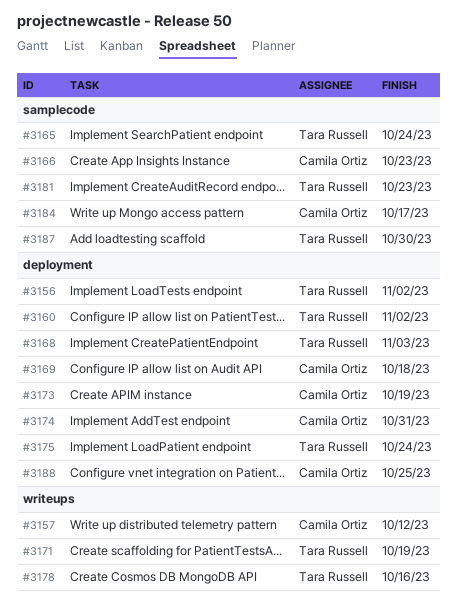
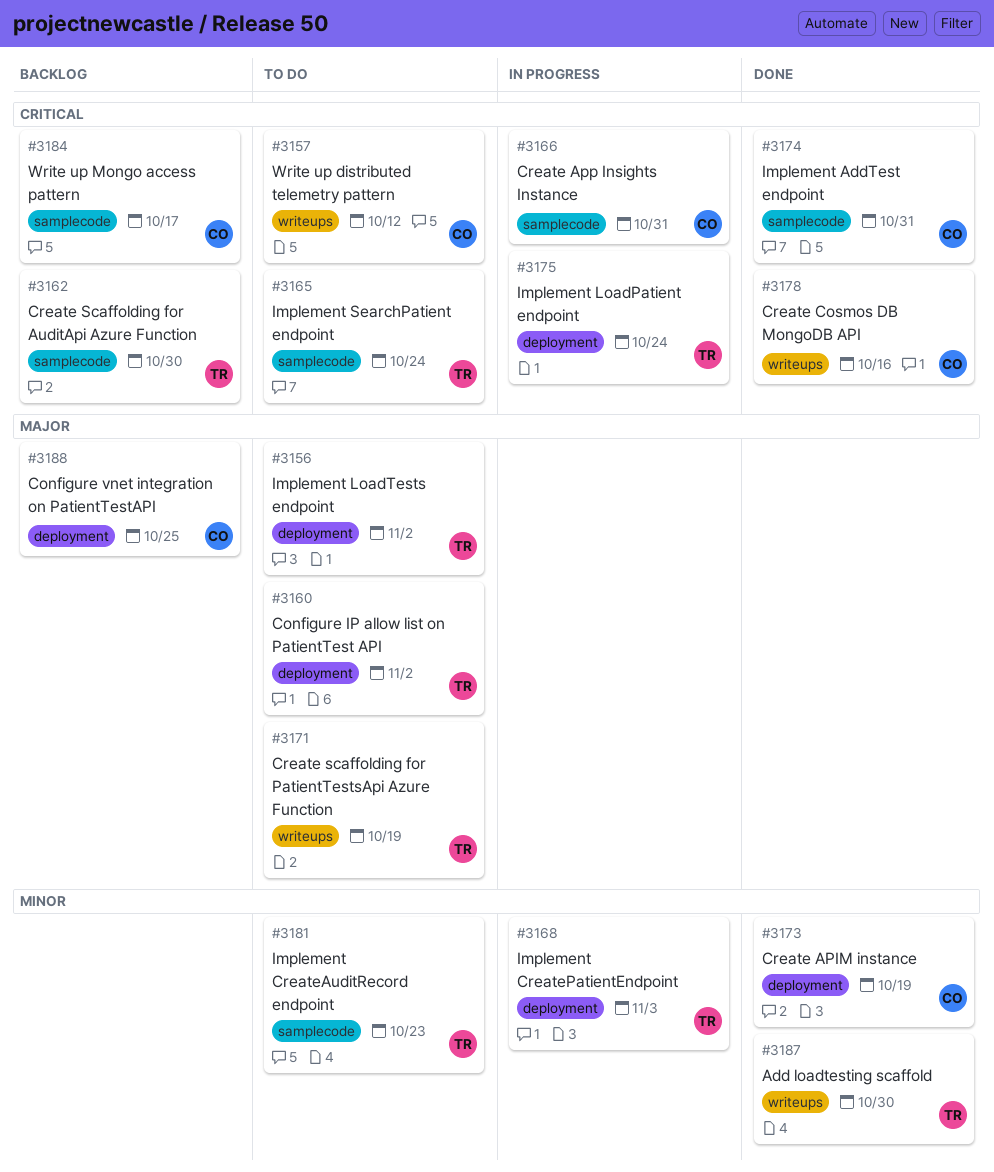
#3162: none -> present
#3166, due: Oct 23 -> Oct 31
#3169: present -> none
#3174, label: deployment -> samplecode
#3178, owner: Tara Russell -> Camila Ortiz
#3187, label: samplecode -> writeups

